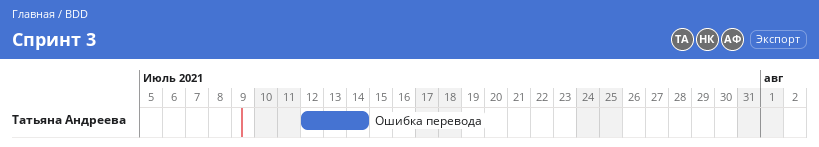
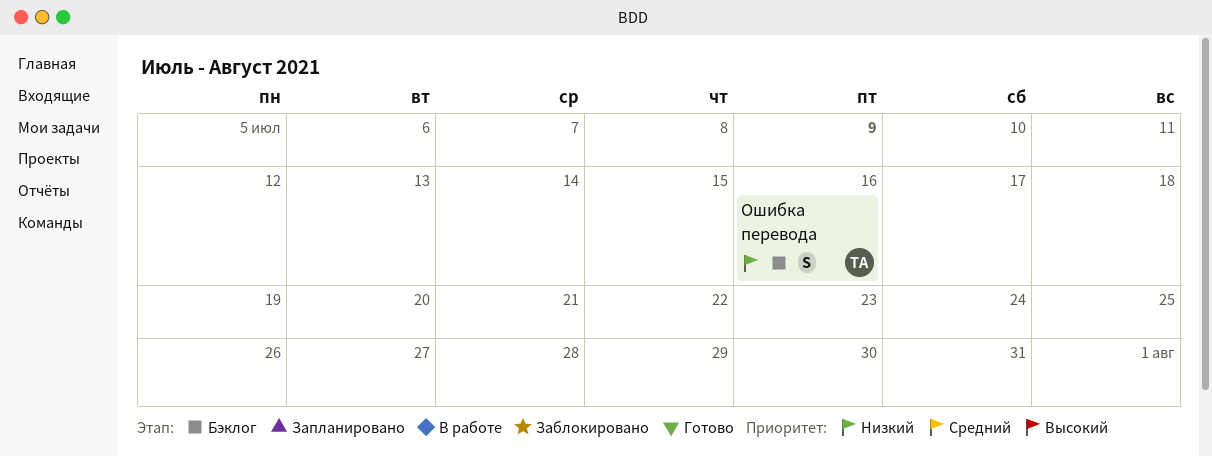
Ошибка перевода, due: Jul 14 -> Jul 16

